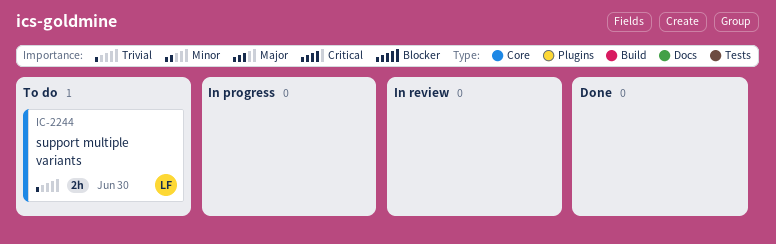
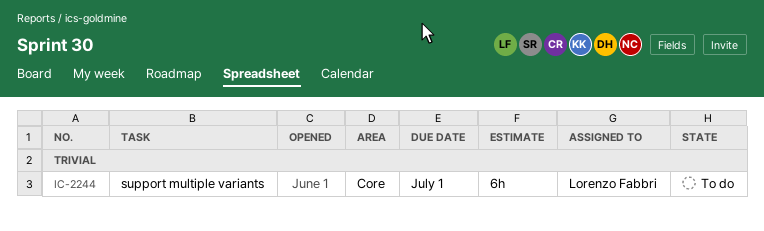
IC-2244, estimate: 2h -> 6h
IC-2244, due: Jun 30 -> Jul 1

